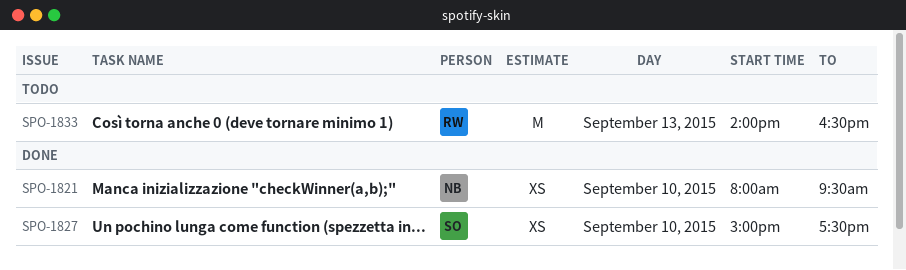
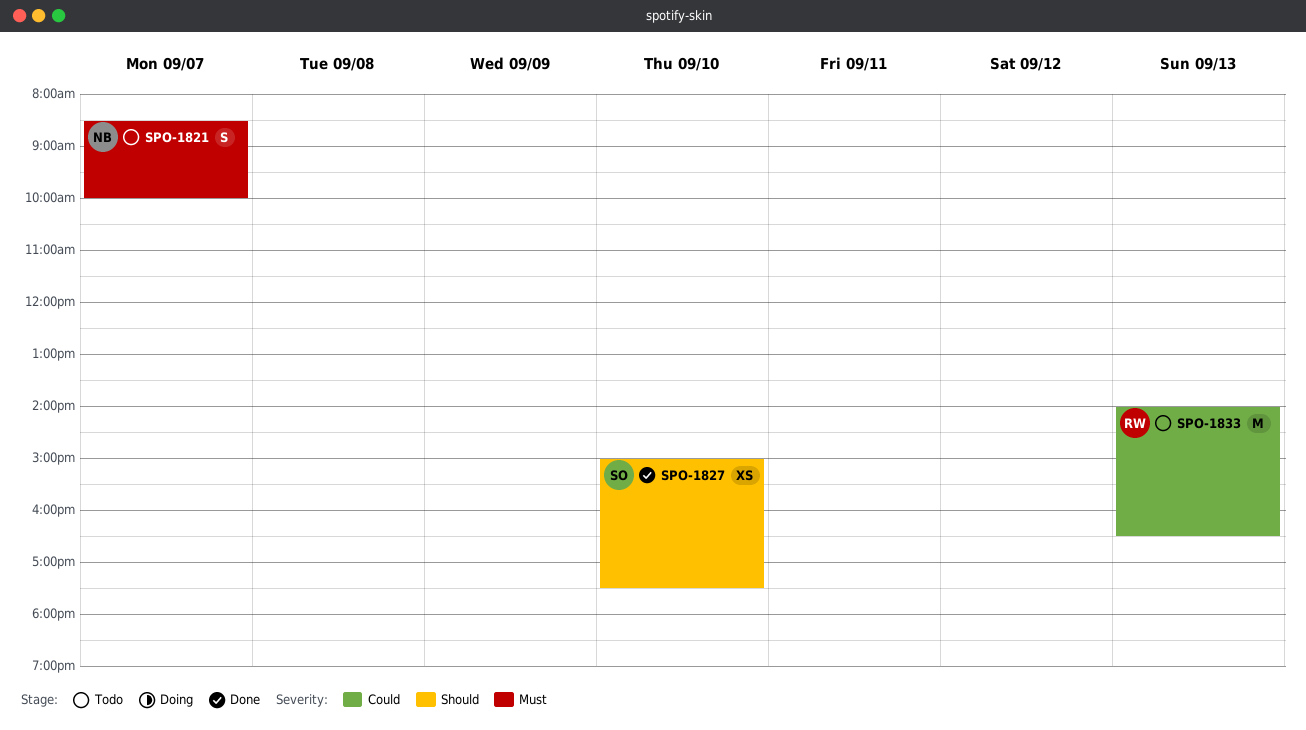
SPO-1821, status: Done -> Todo
SPO-1821, estimate: XS -> S
SPO-1821, day: Sep 10 -> Sep 7
SPO-1821, begins: 08:00 -> 08:30
SPO-1821, ends: 09:30 -> 10:00

